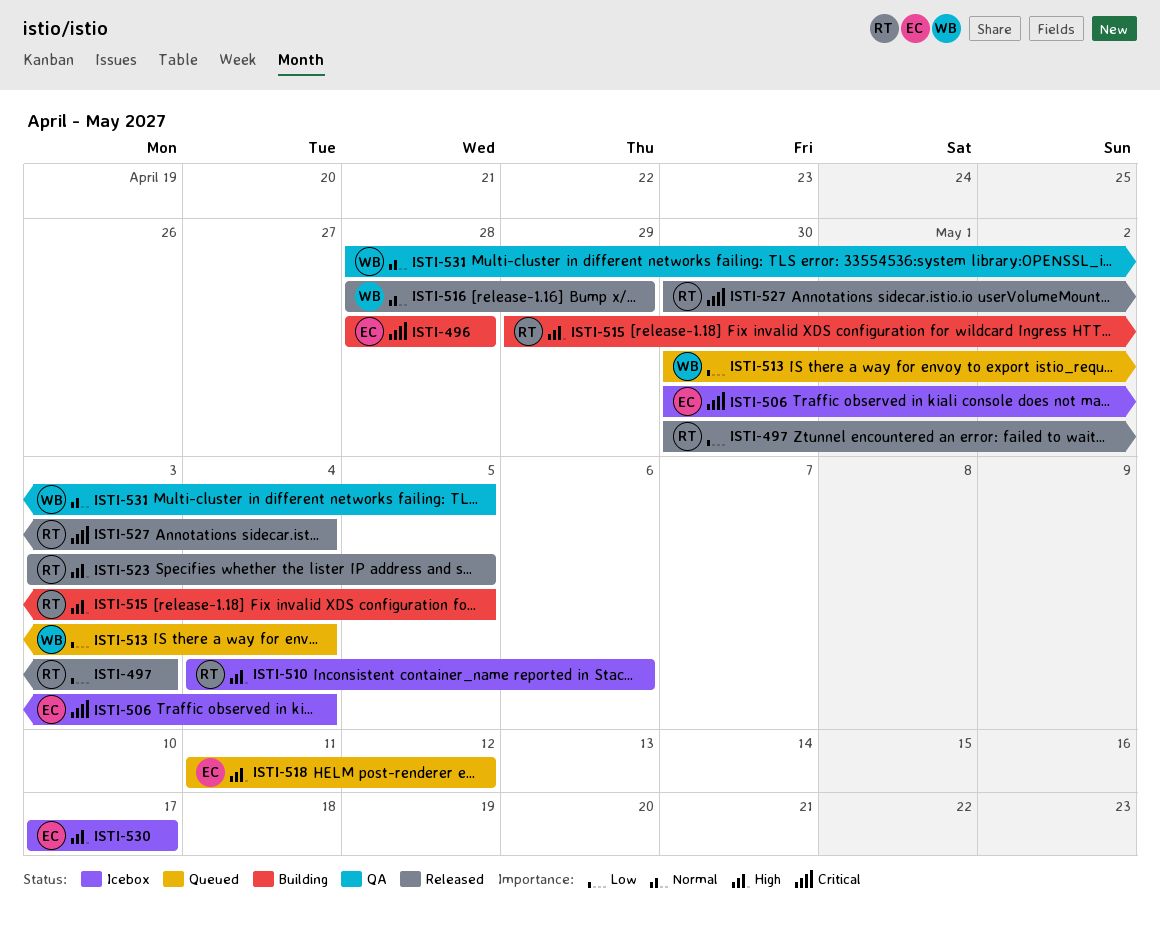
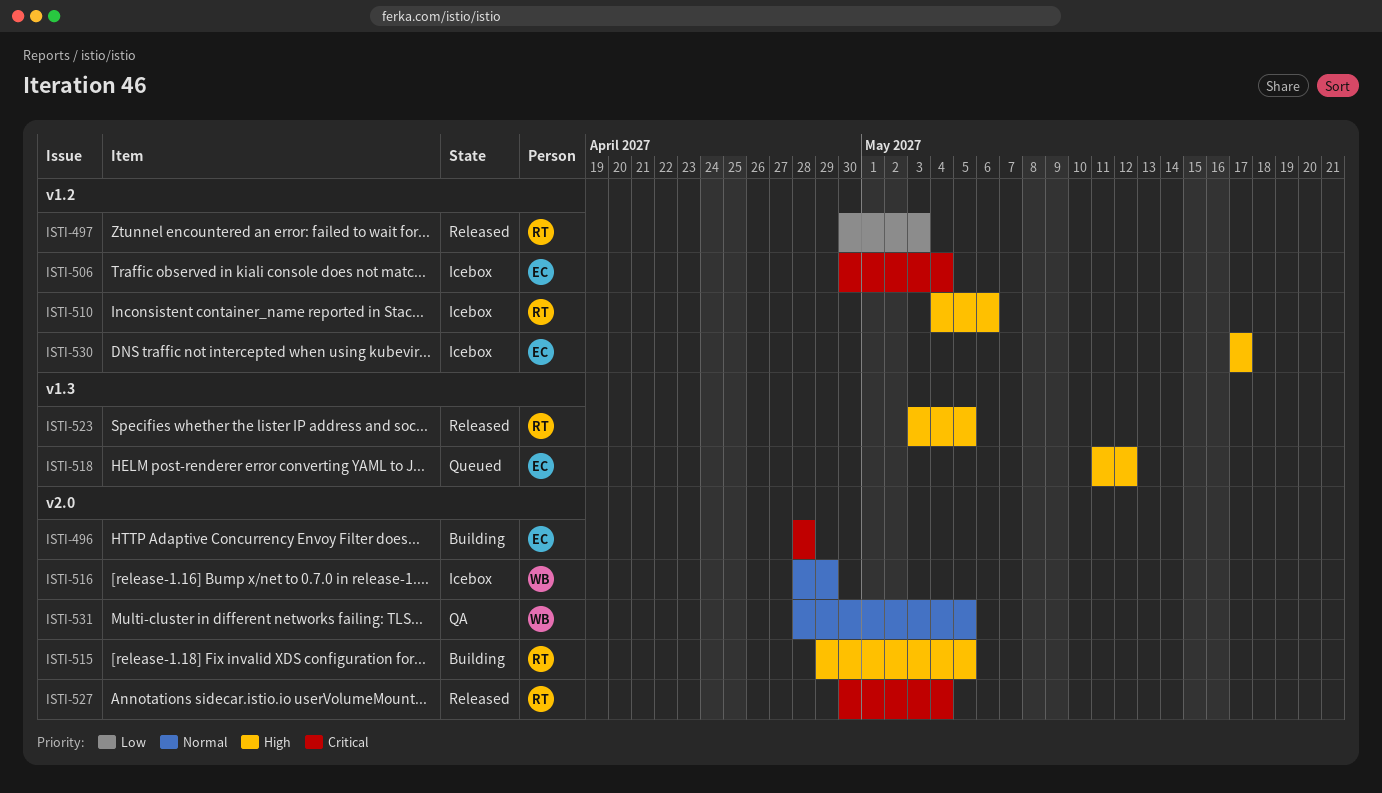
ISTI-513: present -> none
ISTI-516, status: Released -> Icebox

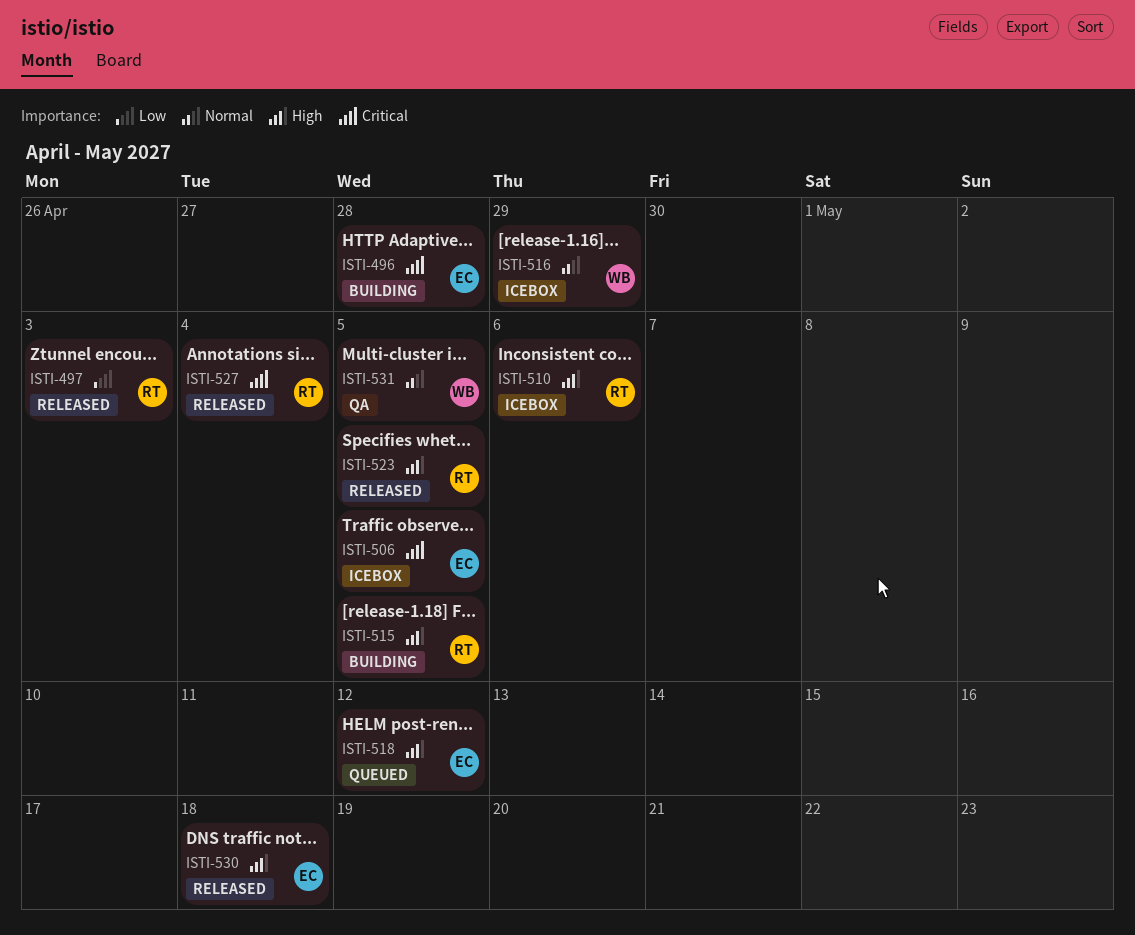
ISTI-506, due: May 4 -> May 5
ISTI-530, status: Icebox -> Released
ISTI-530, due: May 17 -> May 18

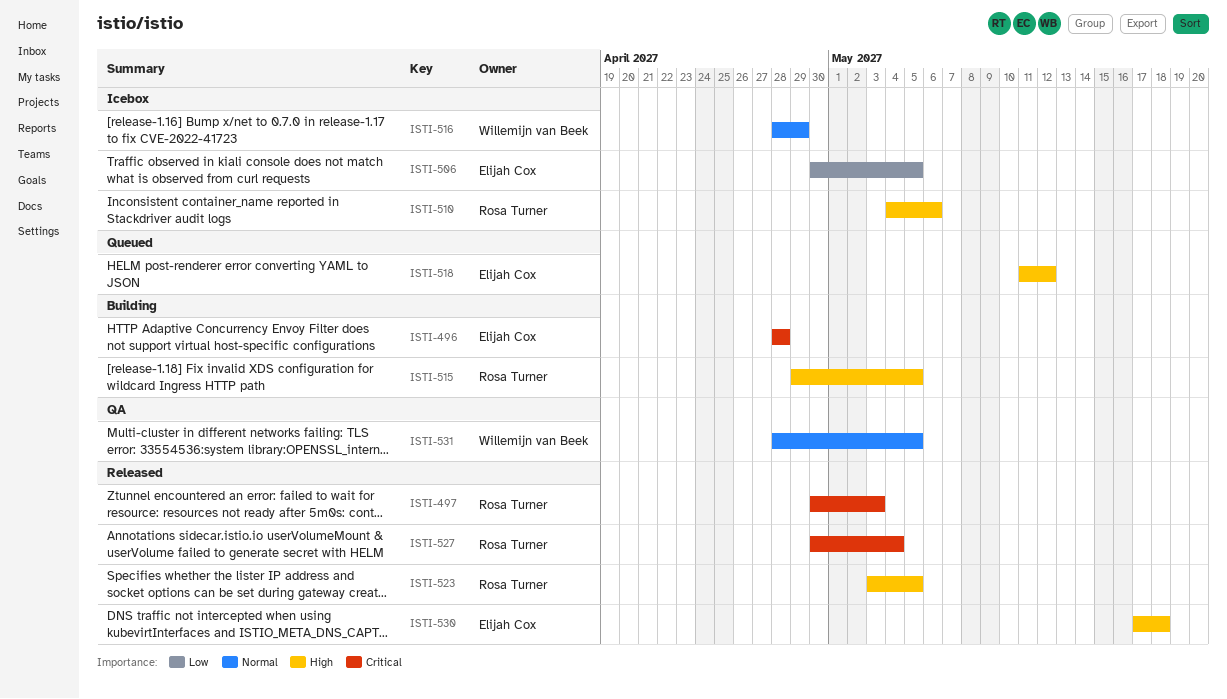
ISTI-497, priority: Low -> Critical
ISTI-506, priority: Critical -> Low

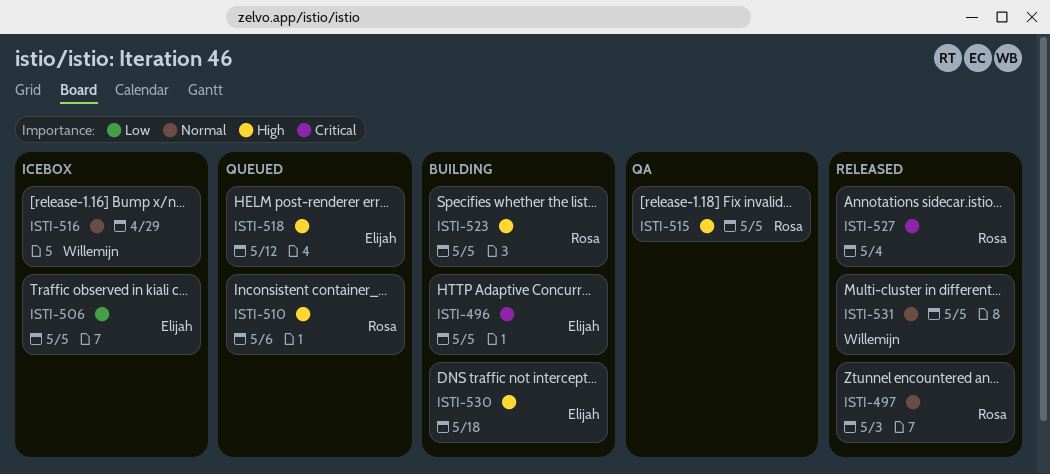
ISTI-496, due: Apr 28 -> May 5
ISTI-497, priority: Critical -> Normal
ISTI-510, status: Icebox -> Queued
ISTI-515, status: Building -> QA
ISTI-523, status: Released -> Building
ISTI-530, status: Released -> Building
ISTI-531, status: QA -> Released

